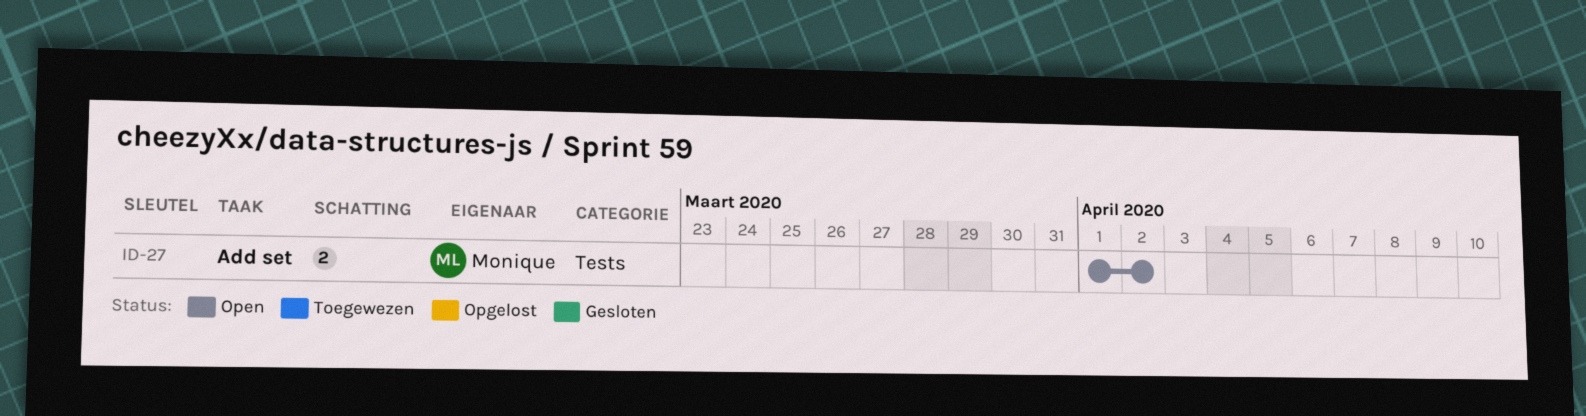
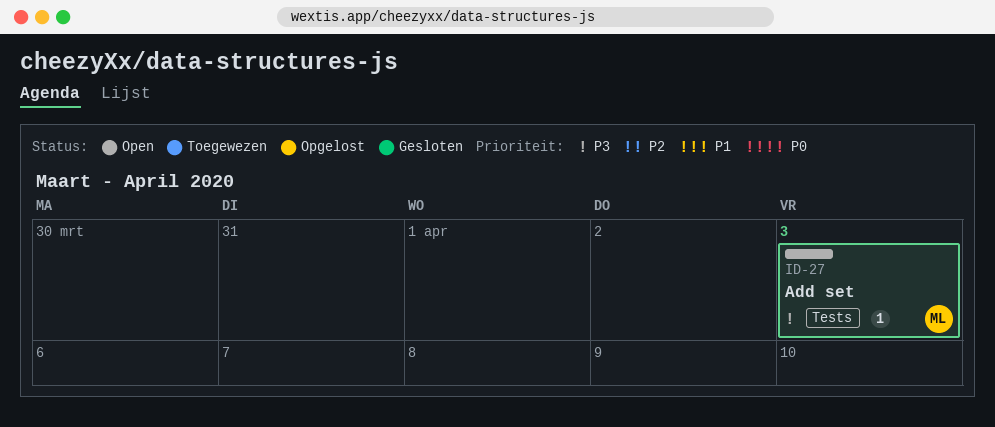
ID-27, estimate: 2 -> 1
ID-27, due: Apr 2 -> Apr 3

